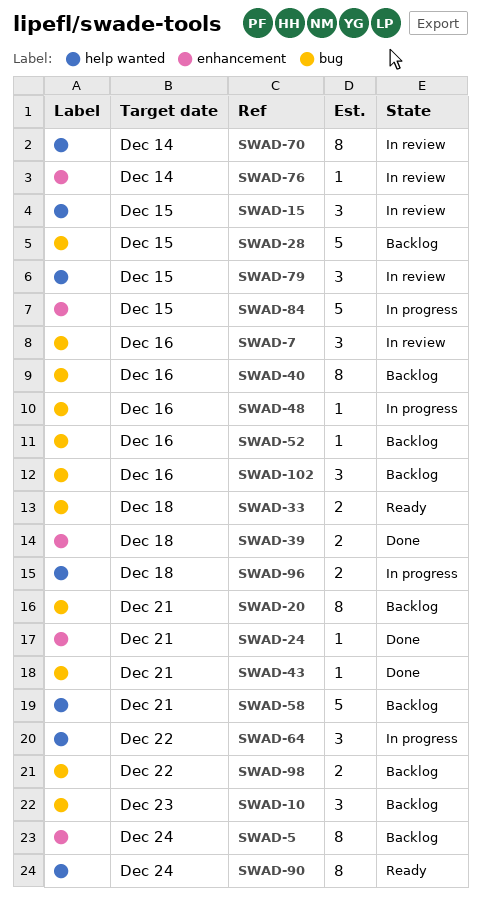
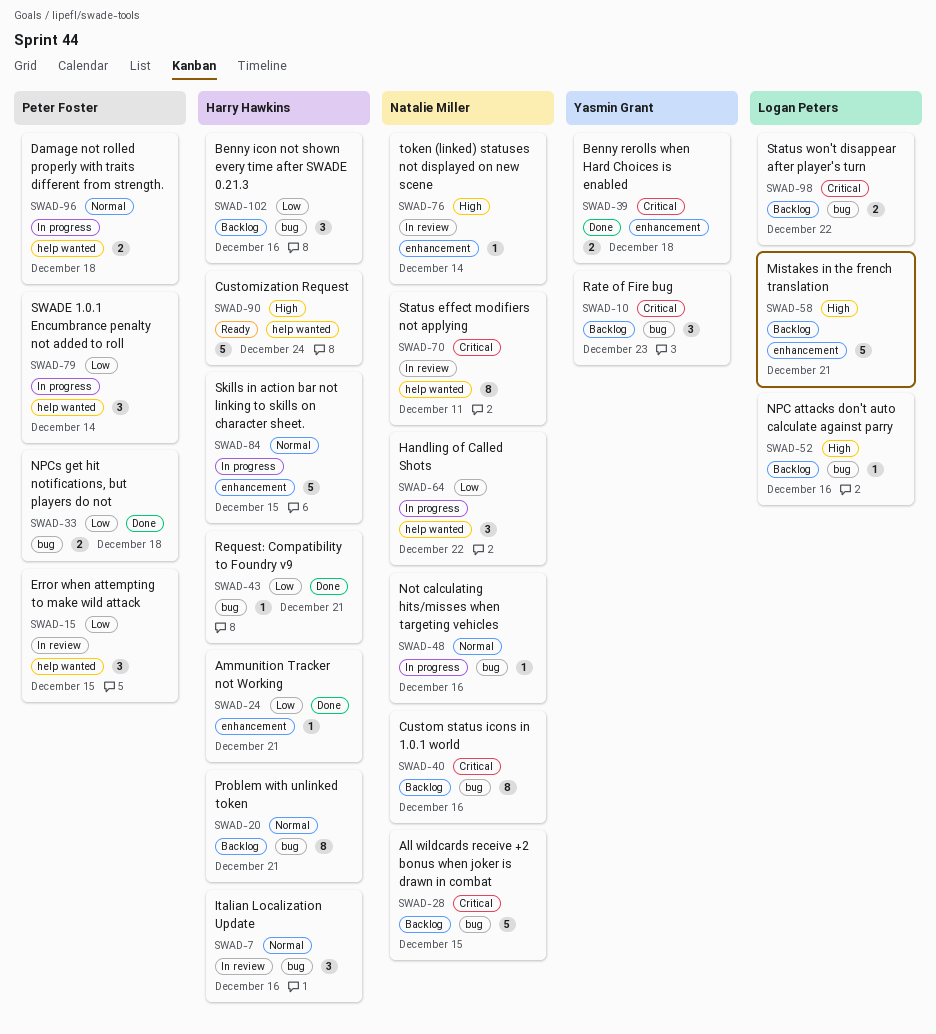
SWAD-5: present -> none
SWAD-33, status: Ready -> Done
SWAD-58, label: help wanted -> enhancement
SWAD-70, due: Dec 14 -> Dec 11
SWAD-79, status: In review -> In progress
SWAD-79, due: Dec 15 -> Dec 14
SWAD-90, estimate: 8 -> 5

